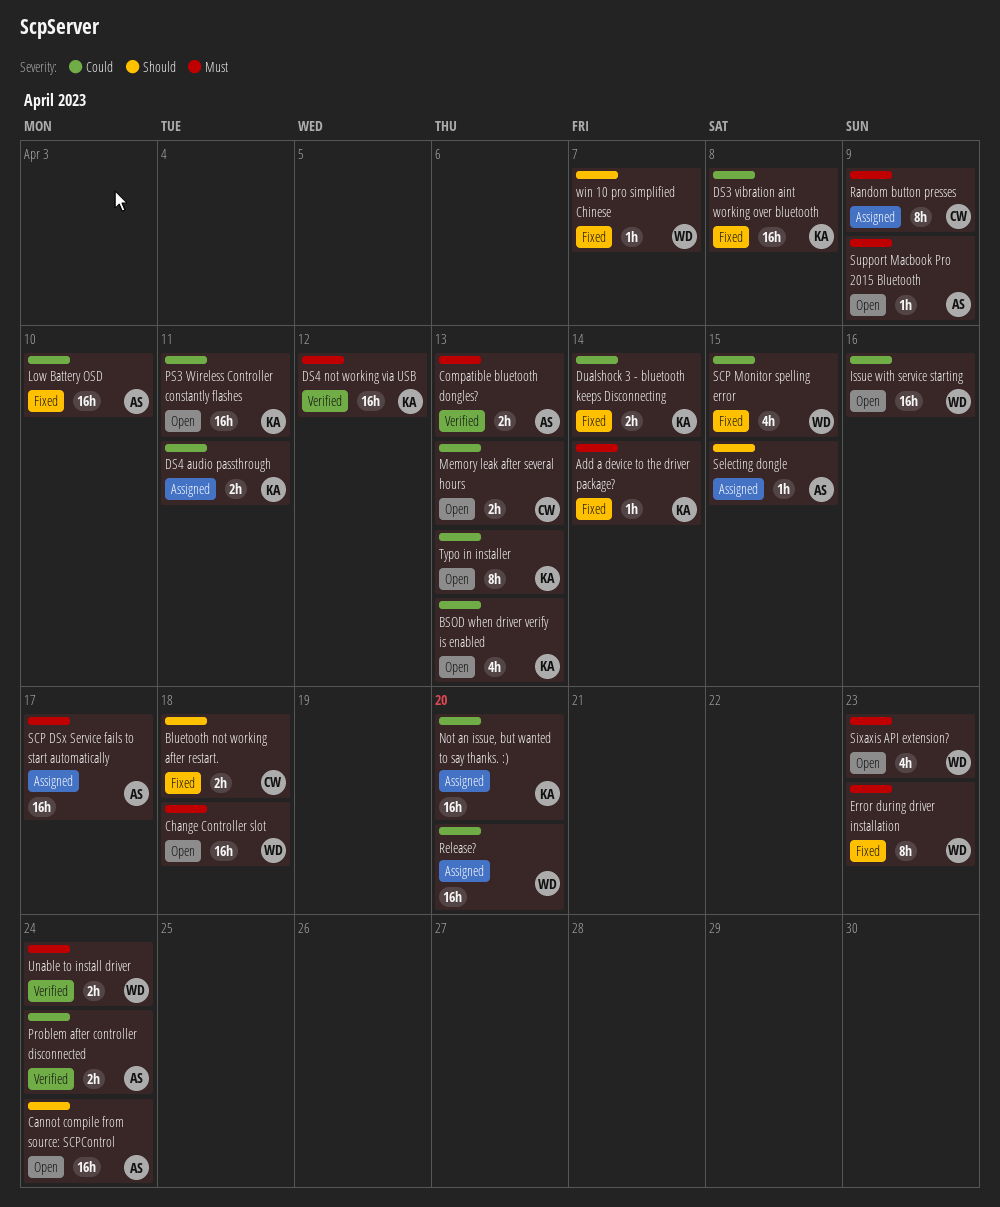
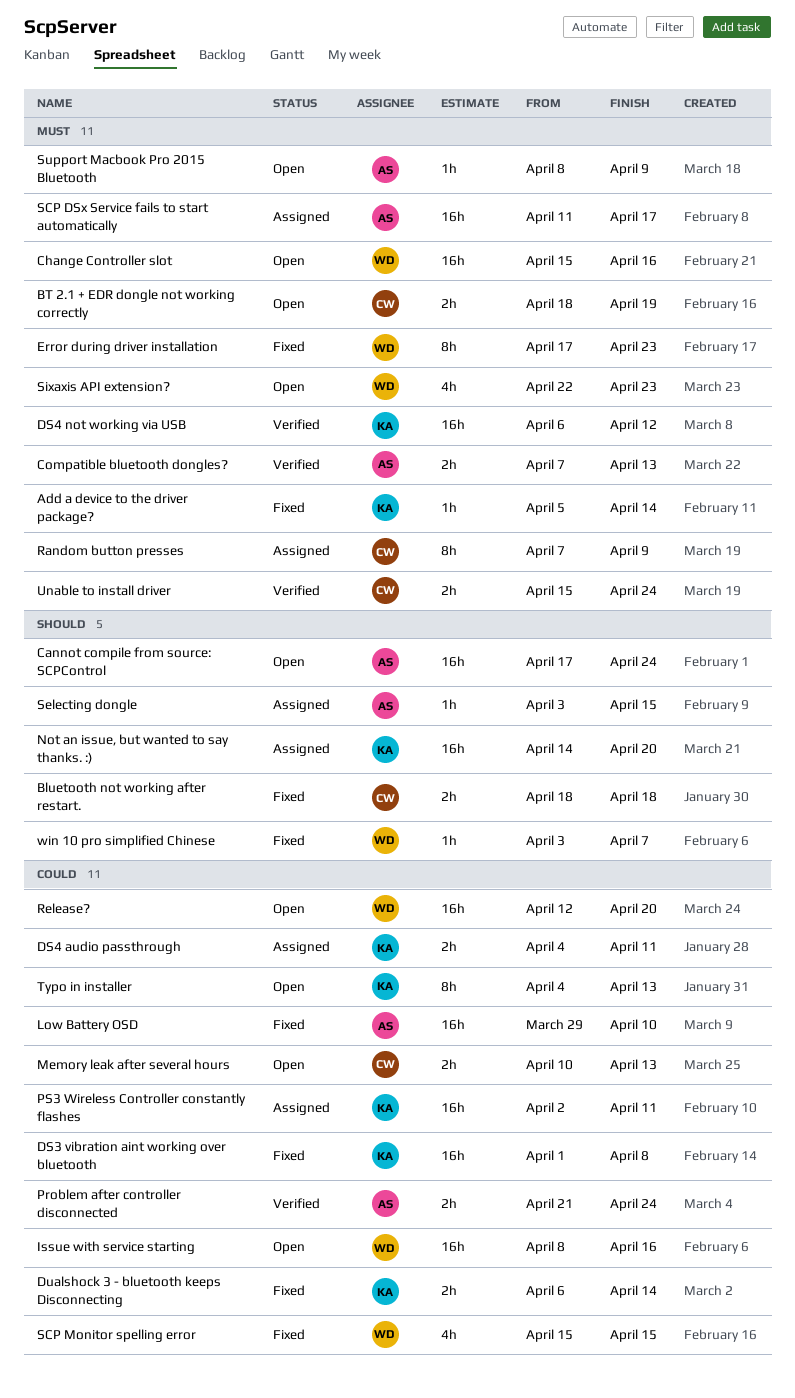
BSOD when driver verify is enabled: present -> none
BT 2.1 + EDR dongle not working correctly: none -> present
Change Controller slot, due: Apr 18 -> Apr 16
Not an issue, but wanted to say thanks. :), priority: Could -> Should
PS3 Wireless Controller constantly flashes, status: Open -> Assigned
Release?, status: Assigned -> Open
Unable to install driver, owner: WD -> CW

